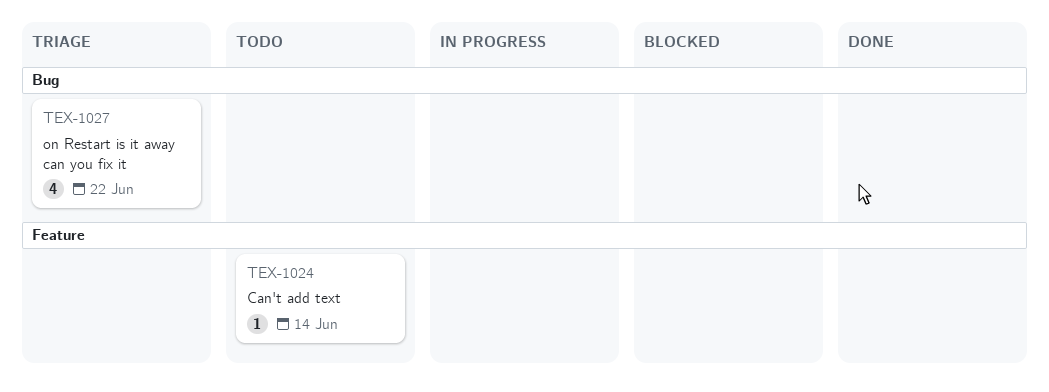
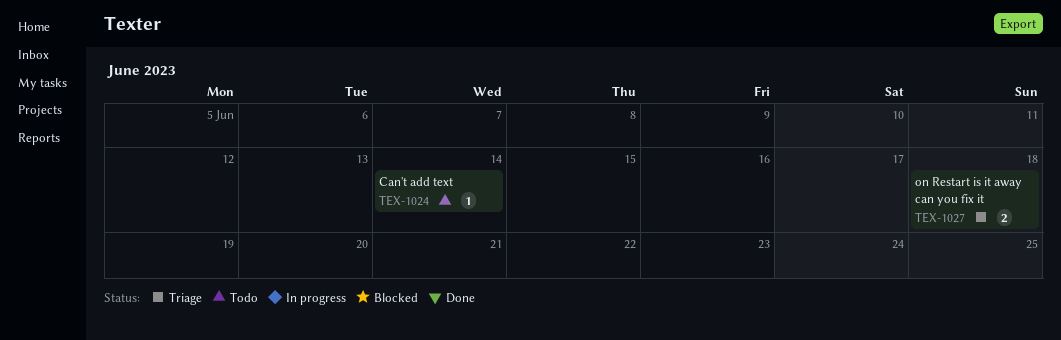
TEX-1027, estimate: 4 -> 2
TEX-1027, due: Jun 22 -> Jun 18

